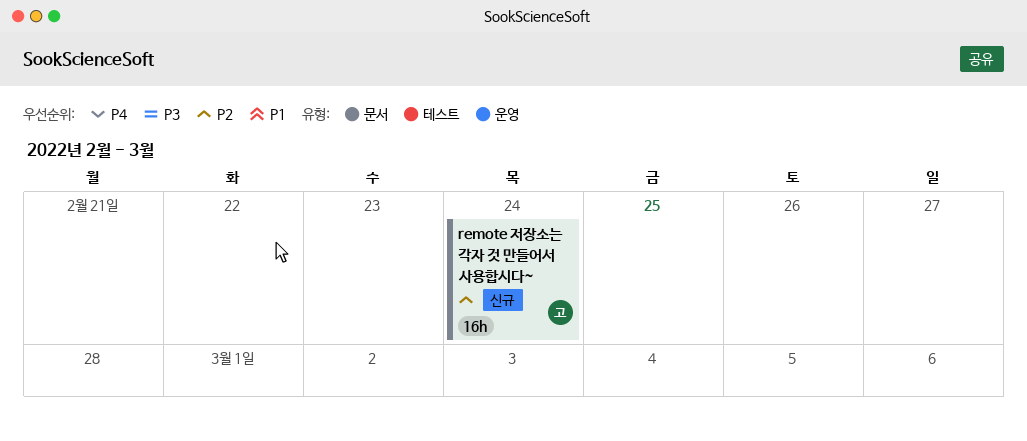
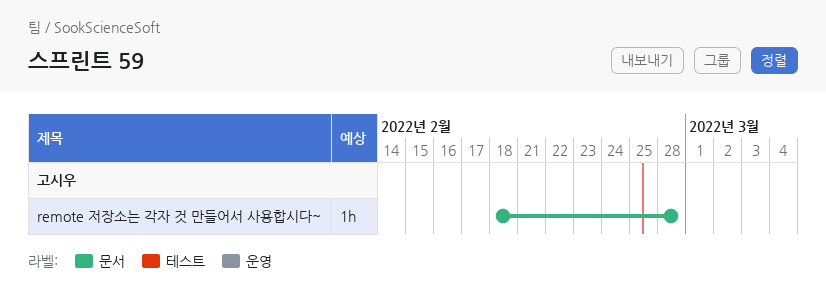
remote 저장소는 각자 것 만들어서 사용합시다~, estimate: 16h -> 1h
remote 저장소는 각자 것 만들어서 사용합시다~, due: Feb 24 -> Feb 28

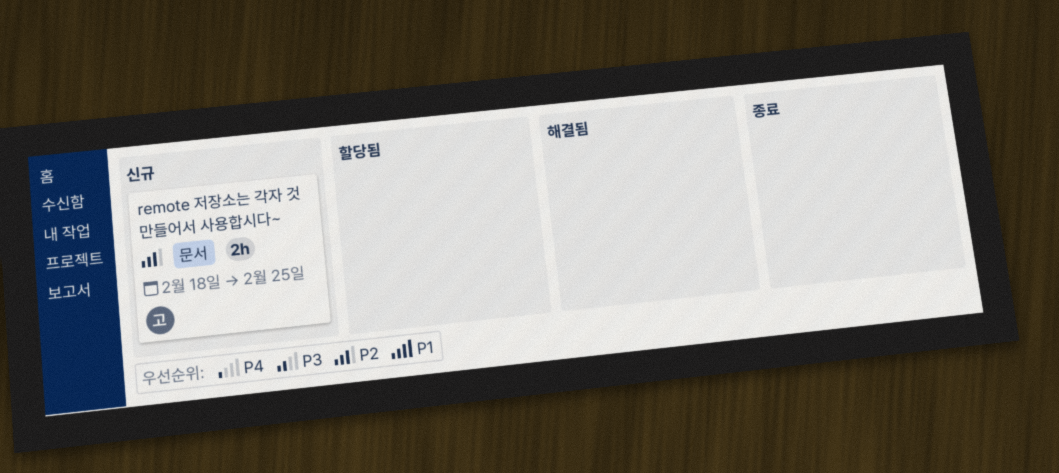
remote 저장소는 각자 것 만들어서 사용합시다~, estimate: 1h -> 2h
remote 저장소는 각자 것 만들어서 사용합시다~, due: Feb 28 -> Feb 25

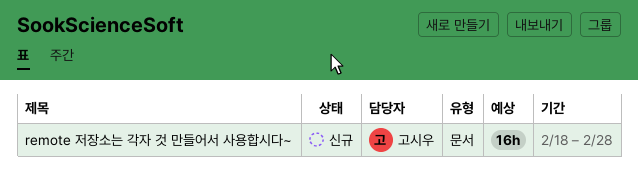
remote 저장소는 각자 것 만들어서 사용합시다~, estimate: 2h -> 16h
remote 저장소는 각자 것 만들어서 사용합시다~, due: Feb 25 -> Feb 28

